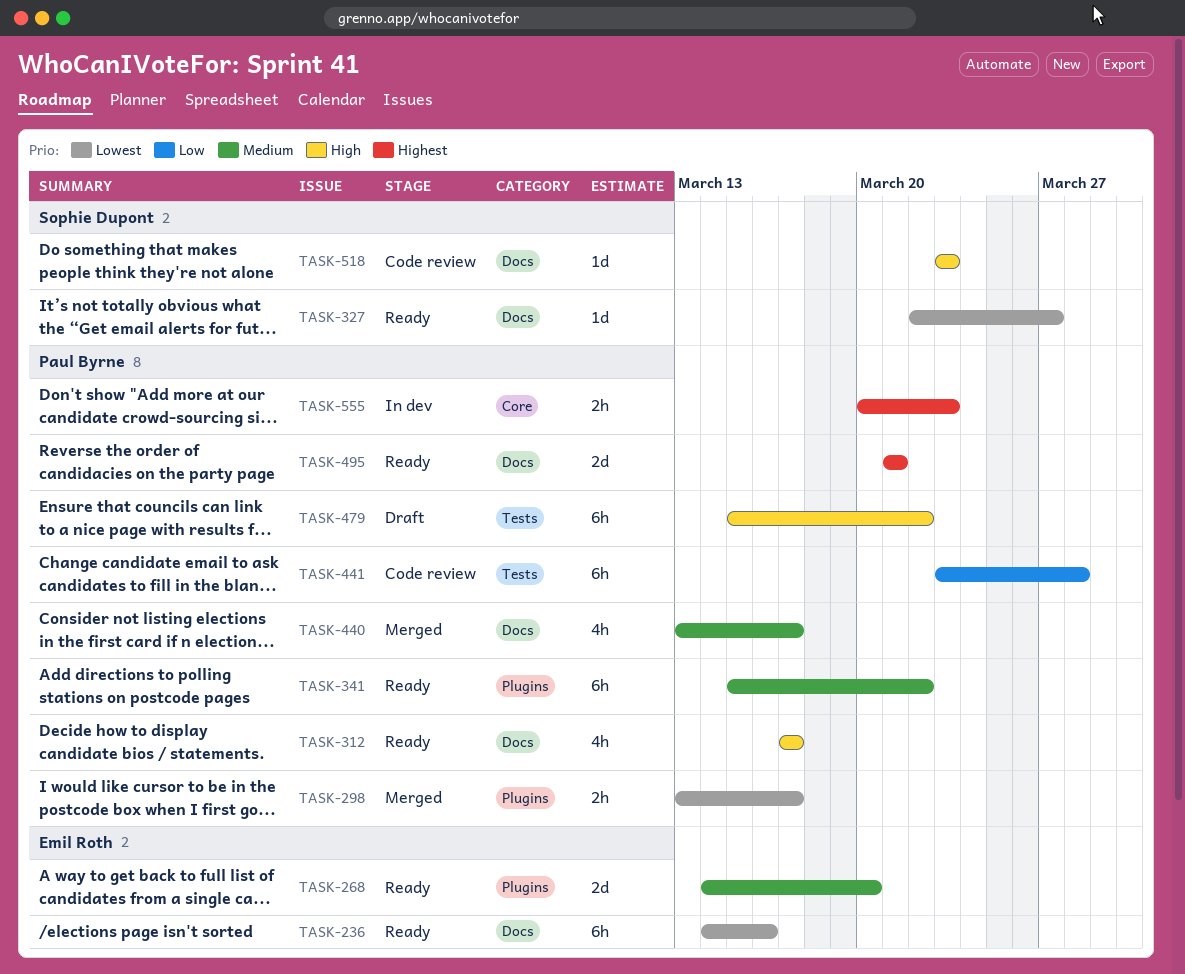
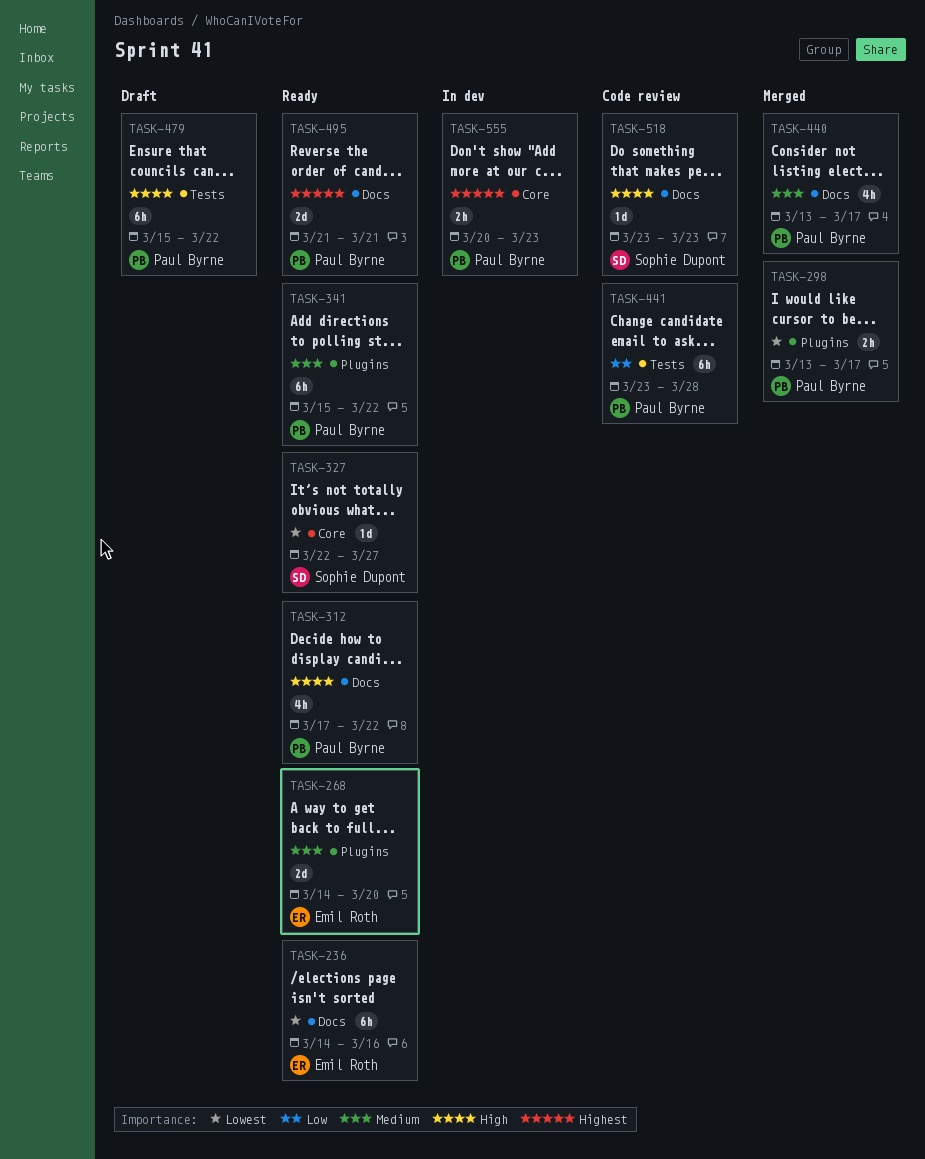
TASK-312, due: Mar 17 -> Mar 22
TASK-327, label: Docs -> Core

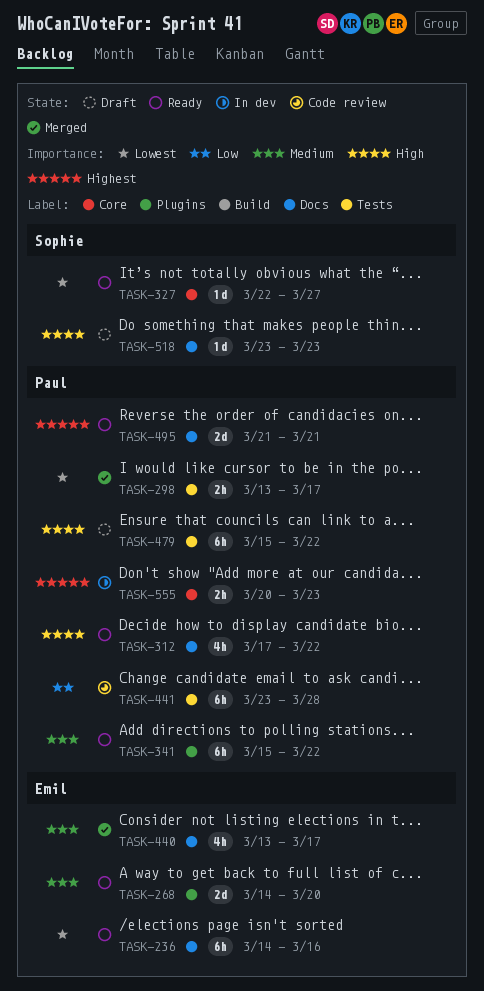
TASK-298, label: Plugins -> Tests
TASK-440, owner: Paul Byrne -> Emil Roth
TASK-518, status: Code review -> Draft

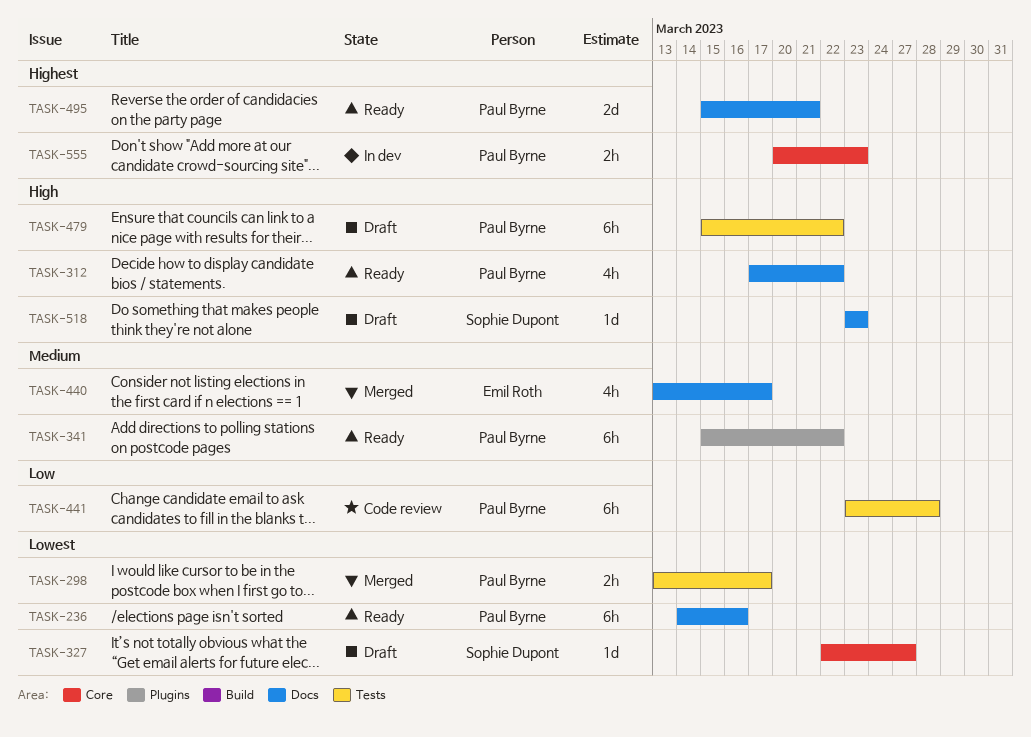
TASK-236, owner: Emil Roth -> Paul Byrne
TASK-268: present -> none
TASK-327, status: Ready -> Draft
TASK-495, start: Mar 21 -> Mar 15

